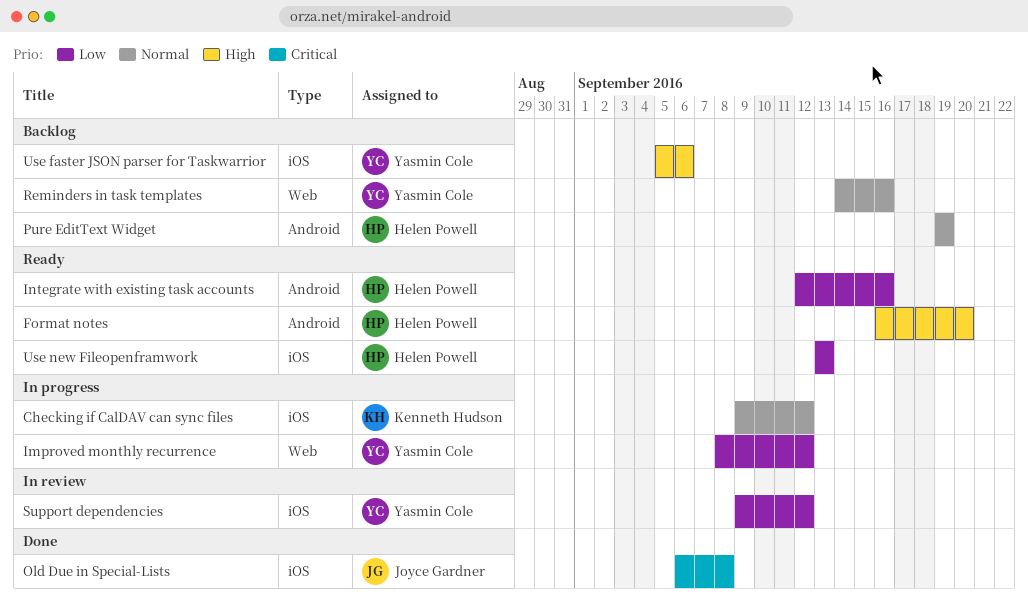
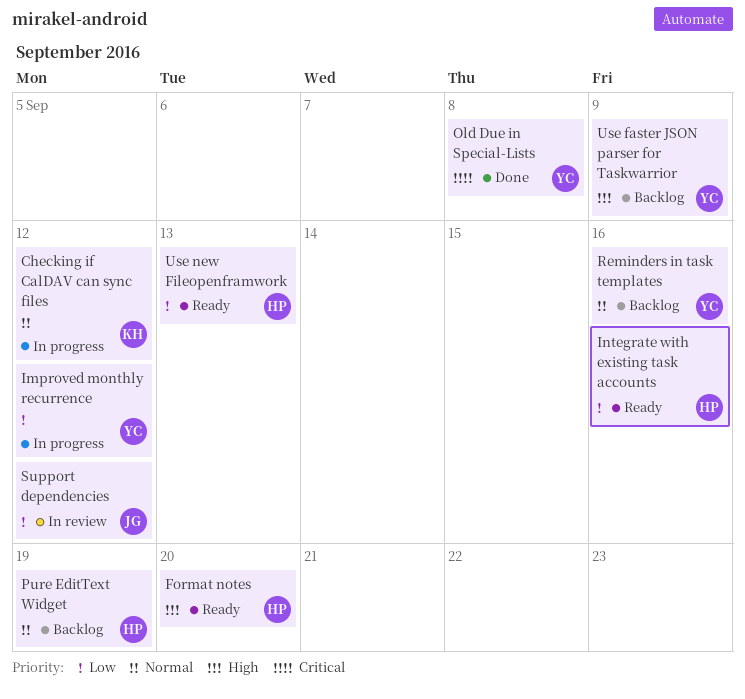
Old Due in Special-Lists, owner: Joyce Gardner -> Yasmin Cole
Support dependencies, owner: Yasmin Cole -> Joyce Gardner
Use faster JSON parser for Taskwarrior, due: Sep 6 -> Sep 9

